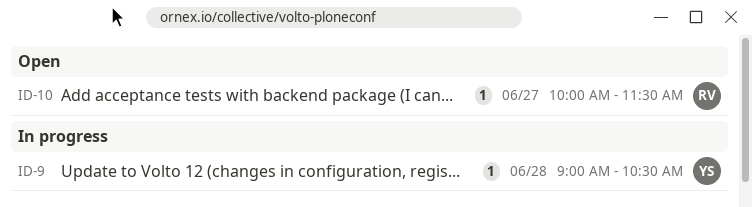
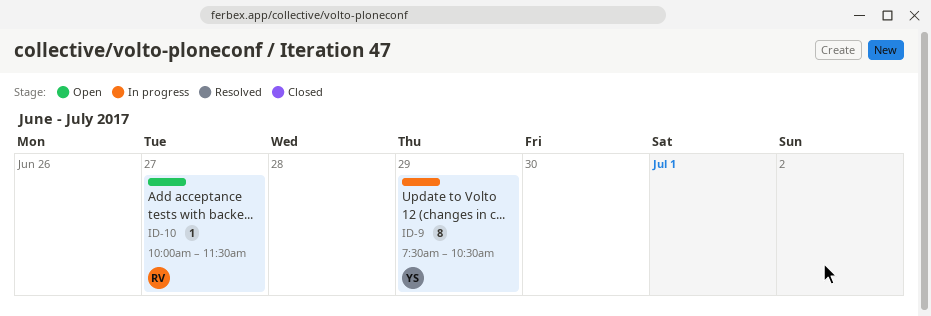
ID-9, estimate: 1 -> 8
ID-9, day: Jun 28 -> Jun 29
ID-9, begins: 09:00 -> 07:30

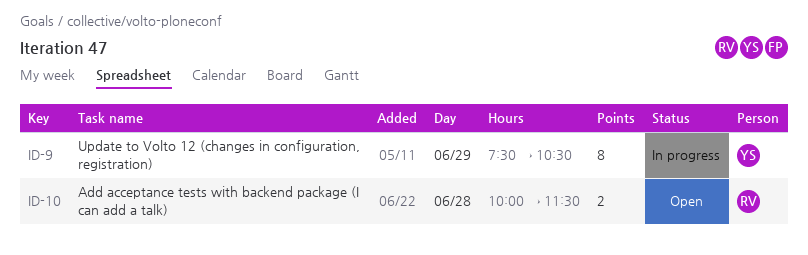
ID-10, estimate: 1 -> 2
ID-10, day: Jun 27 -> Jun 28

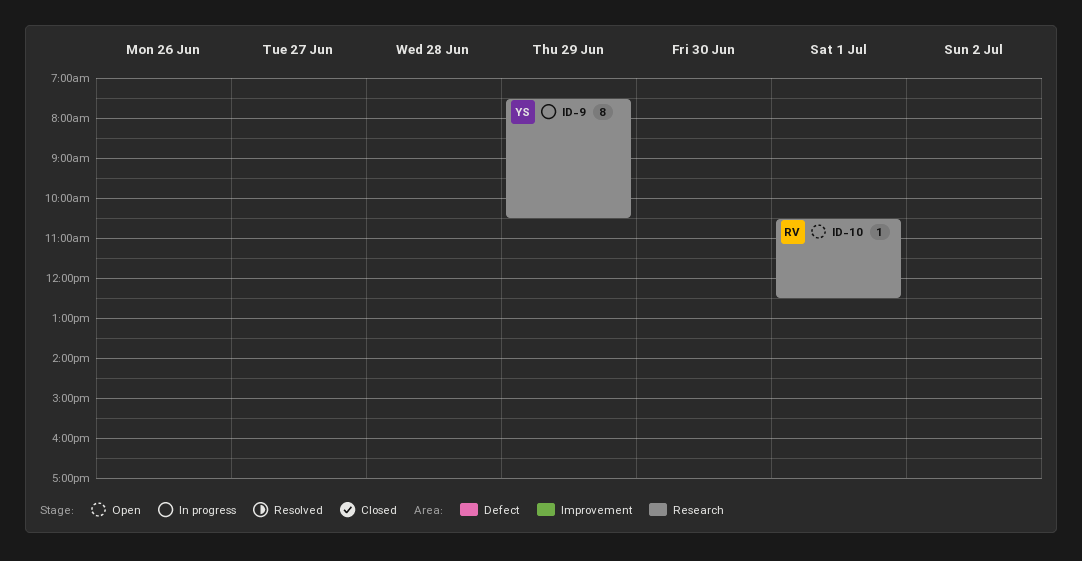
ID-10, estimate: 2 -> 1
ID-10, day: Jun 28 -> Jul 1
ID-10, begins: 10:00 -> 10:30
ID-10, ends: 11:30 -> 12:30

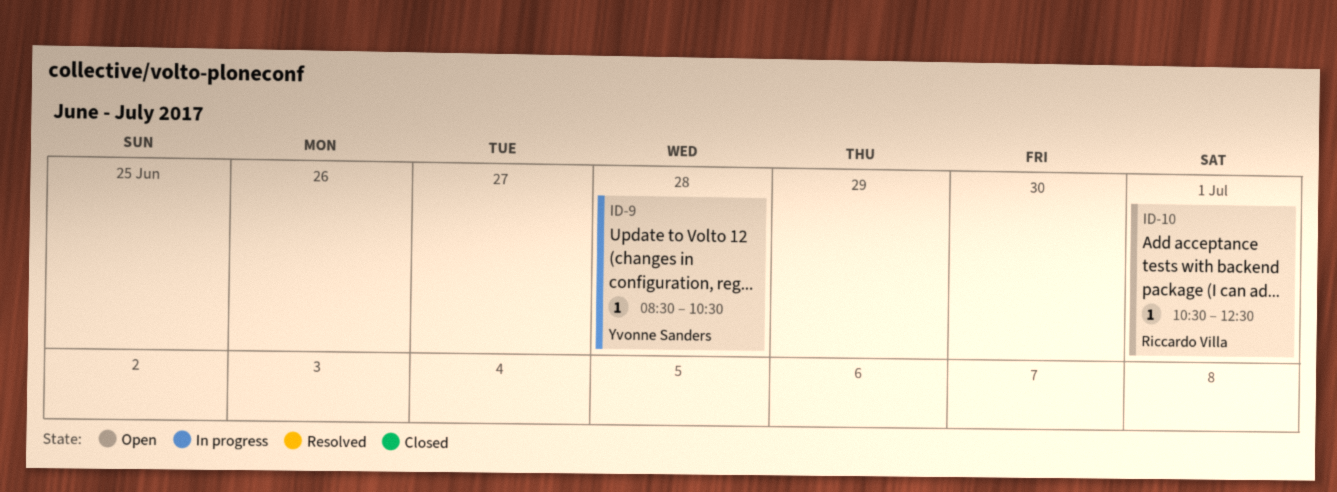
ID-9, estimate: 8 -> 1
ID-9, day: Jun 29 -> Jun 28
ID-9, begins: 07:30 -> 08:30

